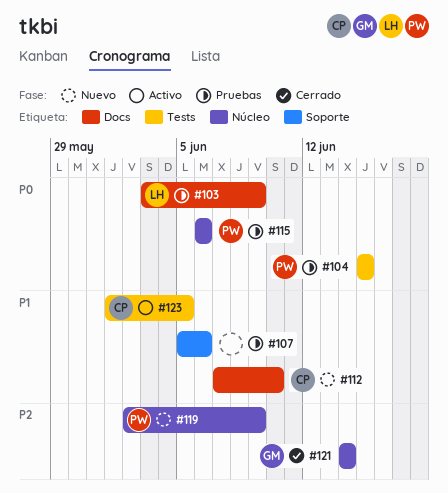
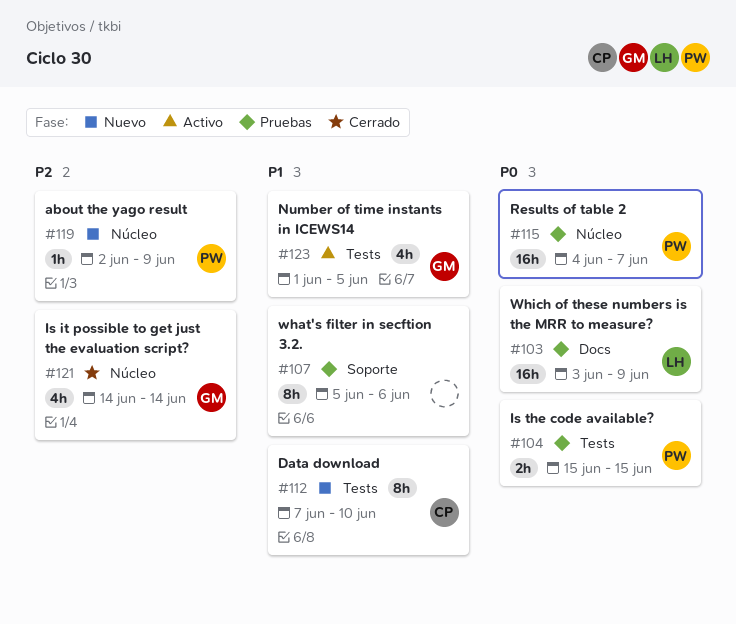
#112, label: Docs -> Tests
#115, start: Jun 6 -> Jun 4
#115, due: Jun 6 -> Jun 7
#123, owner: CP -> GM

